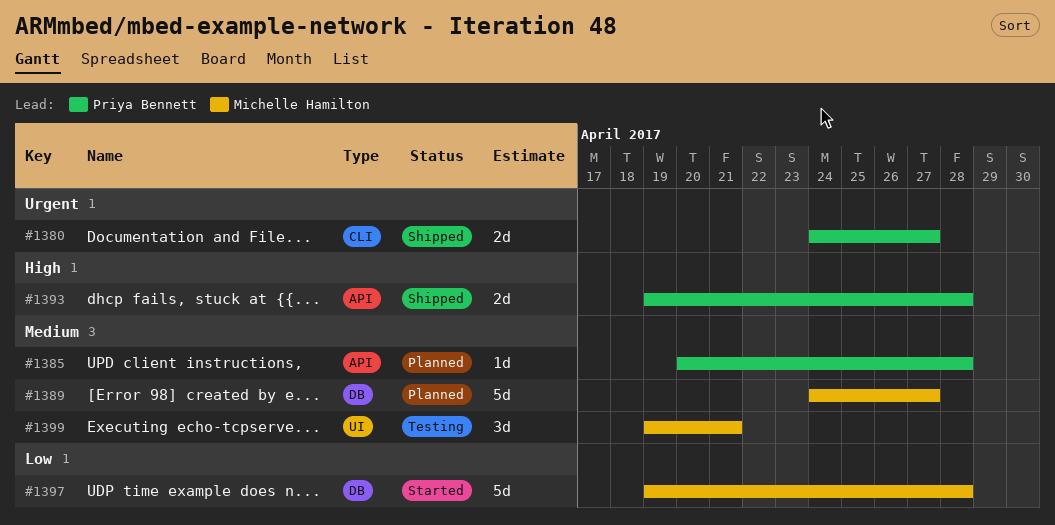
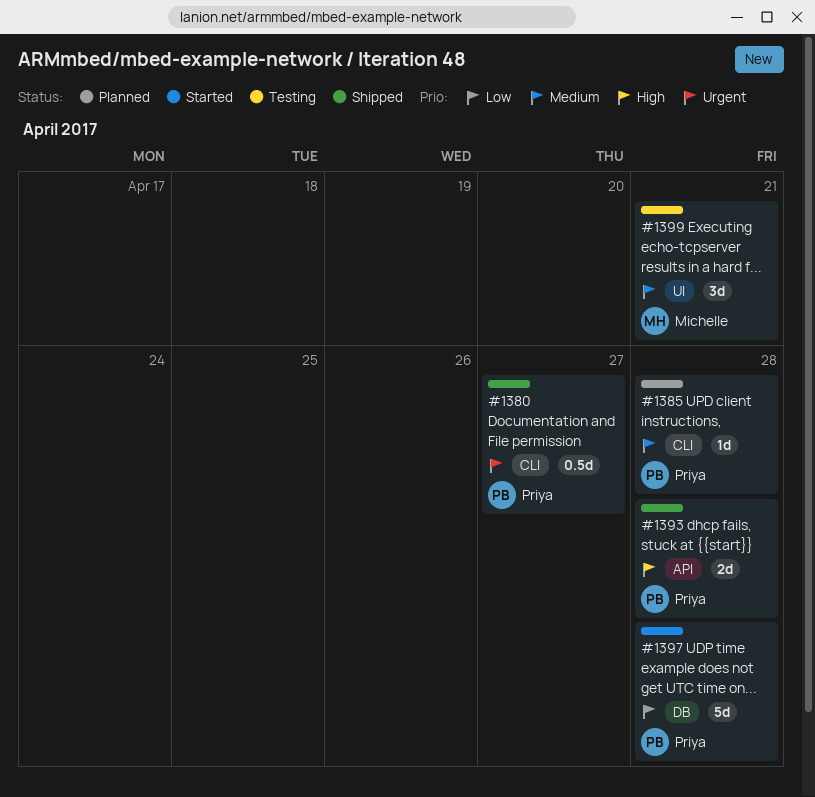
#1380, estimate: 2d -> 0.5d
#1385, label: API -> CLI
#1389: present -> none
#1397, owner: Michelle Hamilton -> Priya Bennett

